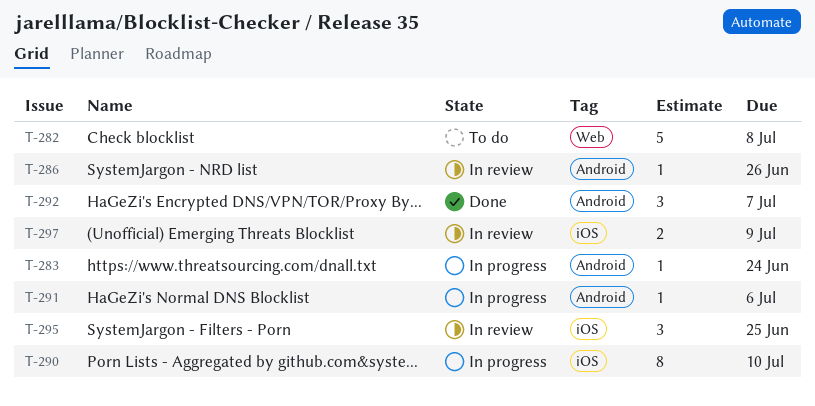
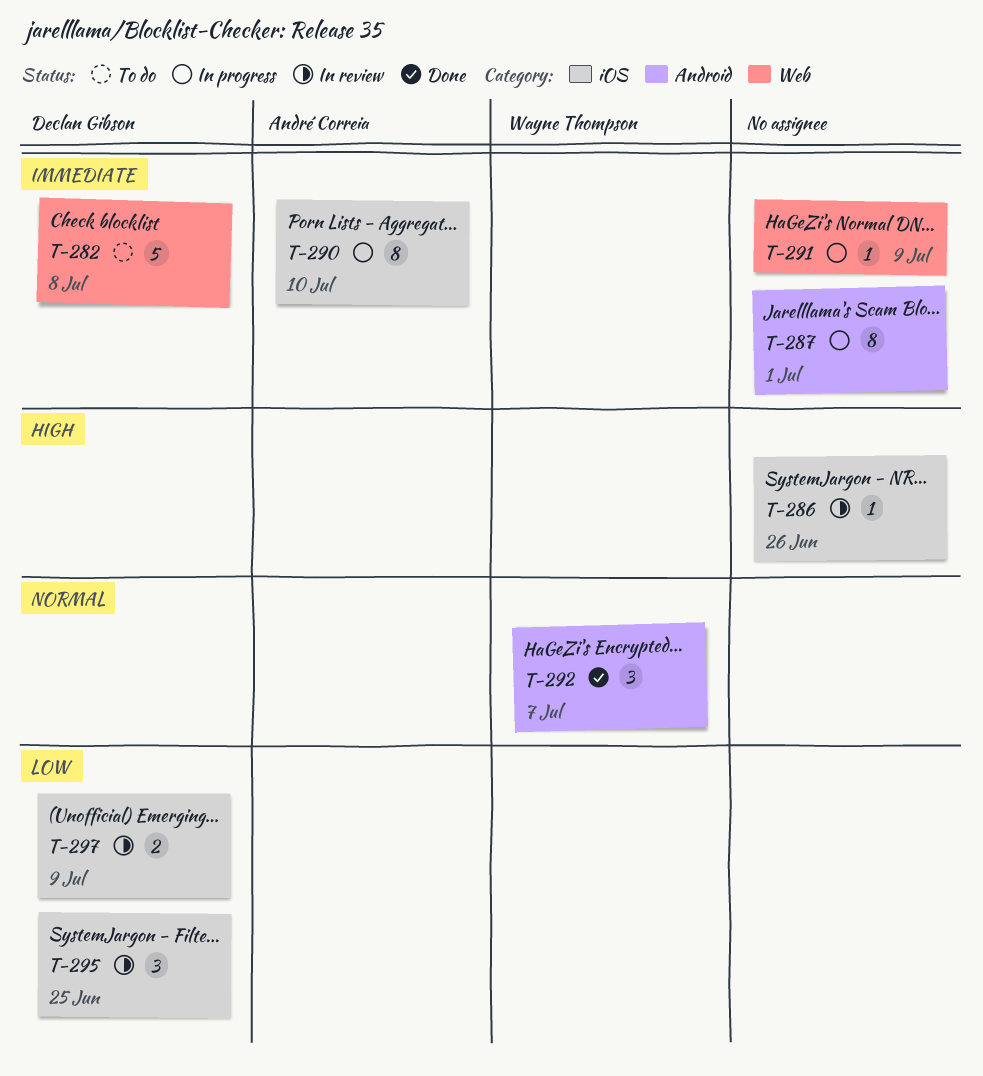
T-283: present -> none
T-286, label: Android -> iOS
T-287: none -> present
T-291, label: Android -> Web
T-291, due: Jul 6 -> Jul 9

